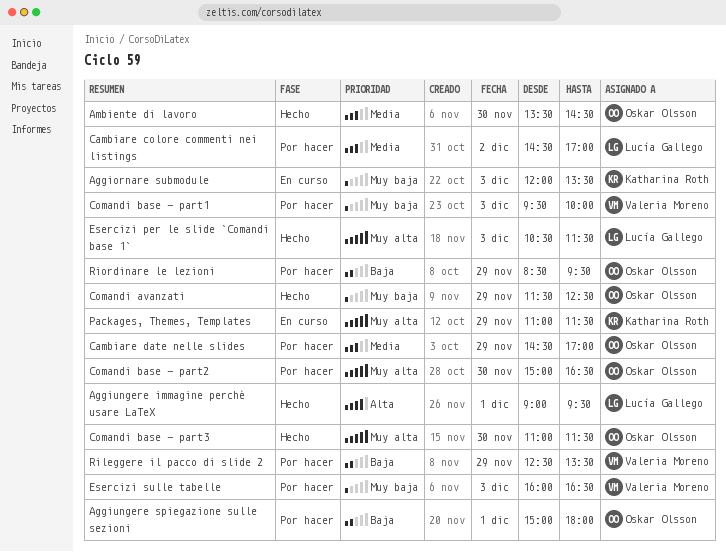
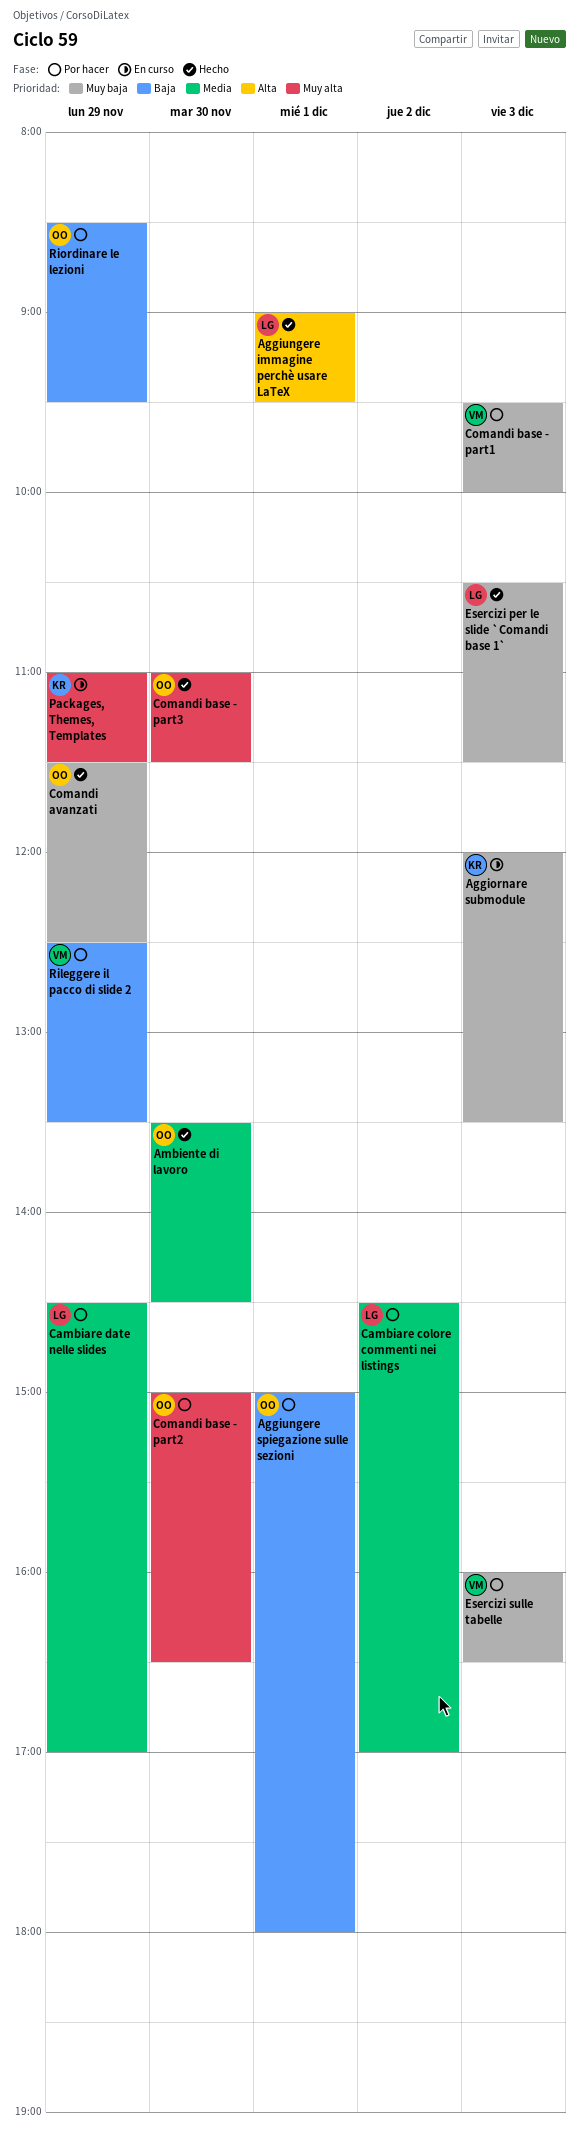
Cambiare date nelle slides, owner: Oskar Olsson -> Lucía Gallego
Esercizi per le slide `Comandi base 1`, priority: Muy alta -> Muy baja

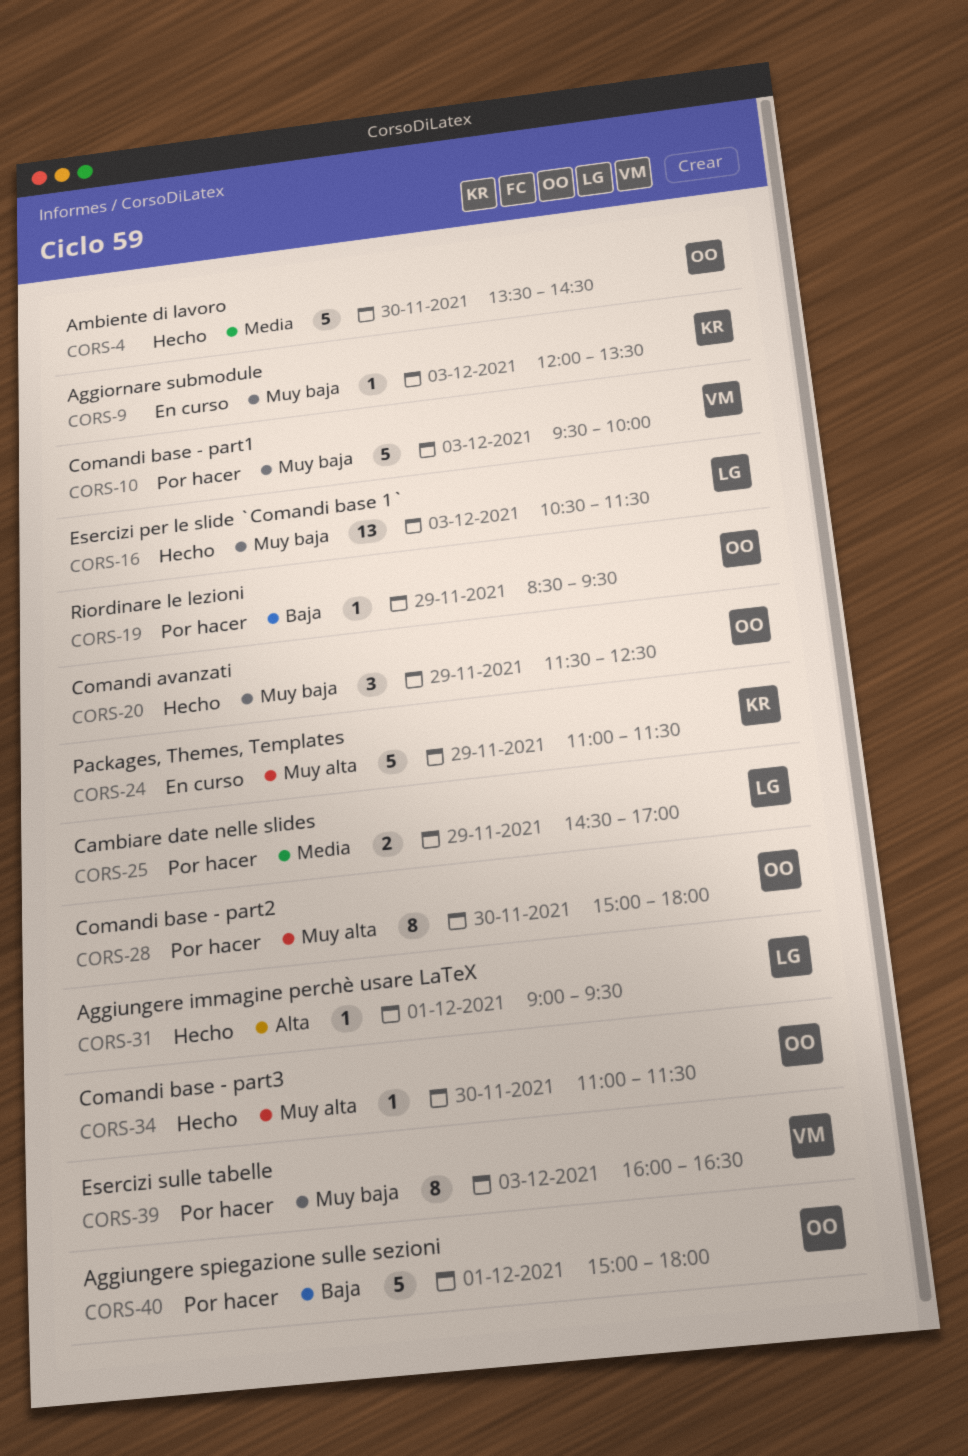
Cambiare colore commenti nei listings: present -> none
Comandi base - part2, ends: 16:30 -> 18:00
Rileggere il pacco di slide 2: present -> none

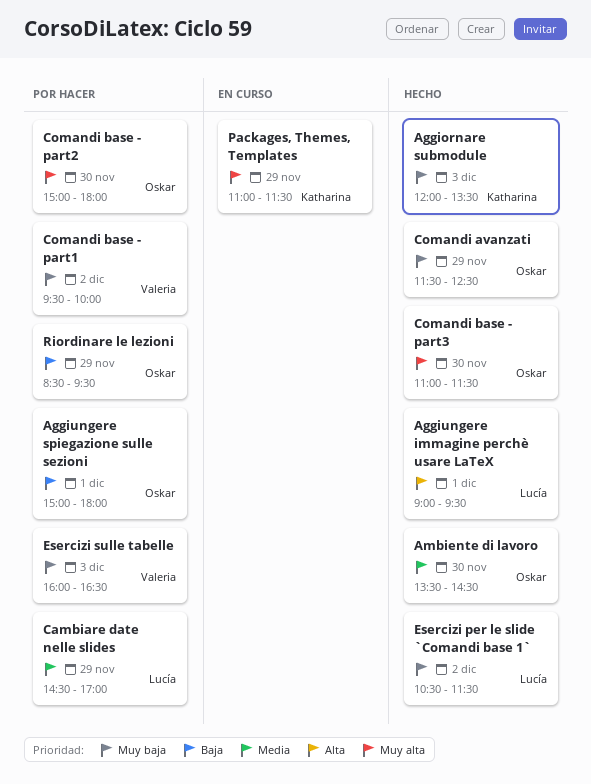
Aggiornare submodule, status: En curso -> Hecho
Comandi base - part1, day: Dec 3 -> Dec 2
Esercizi per le slide `Comandi base 1`, day: Dec 3 -> Dec 2

